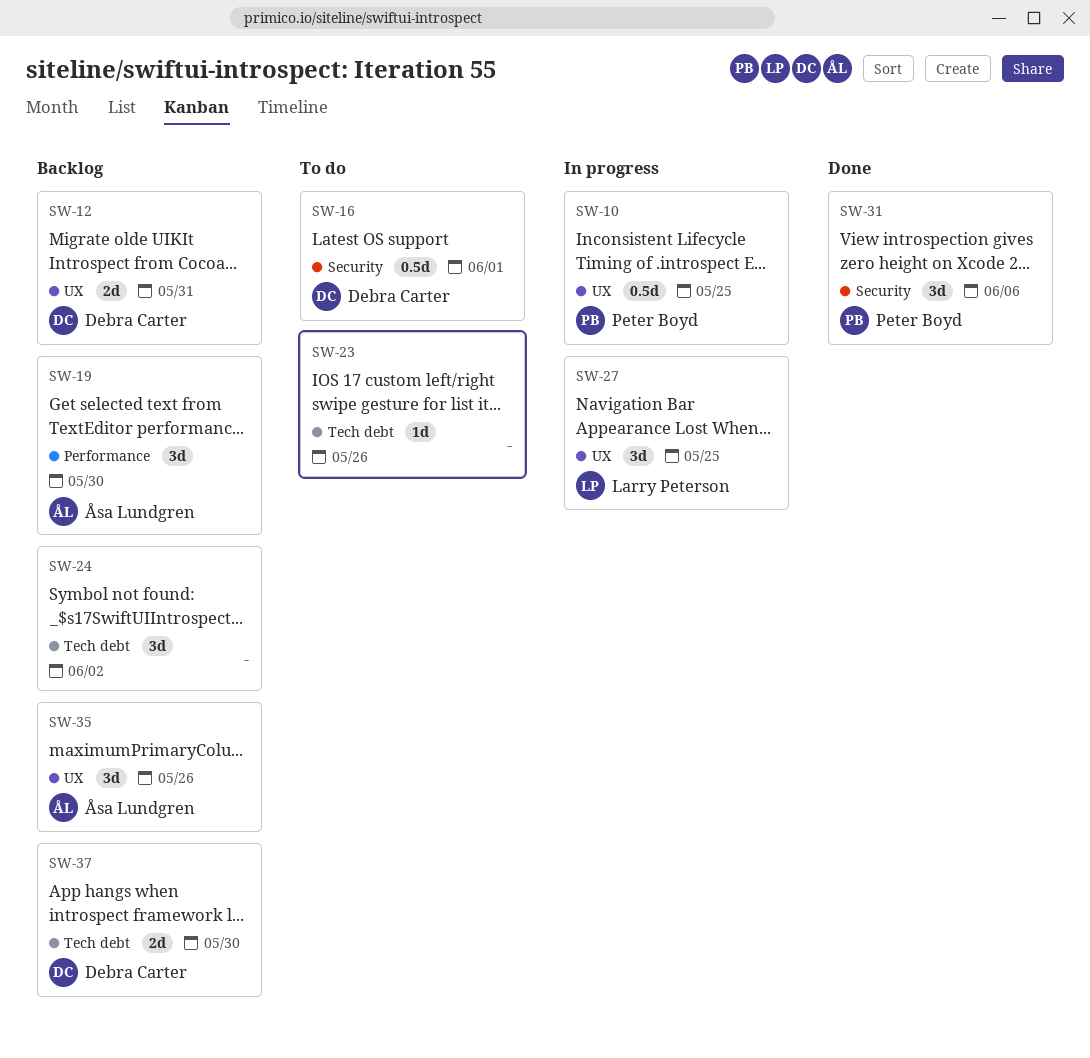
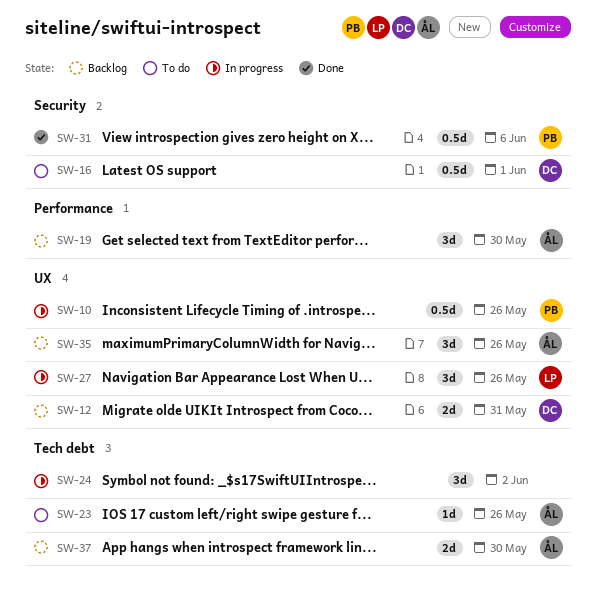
SW-10, due: May 25 -> May 26
SW-23, owner: none -> Åsa Lundgren
SW-24, status: Backlog -> In progress
SW-27, due: May 25 -> May 26
SW-31, estimate: 3d -> 0.5d
SW-37, owner: Debra Carter -> Åsa Lundgren

